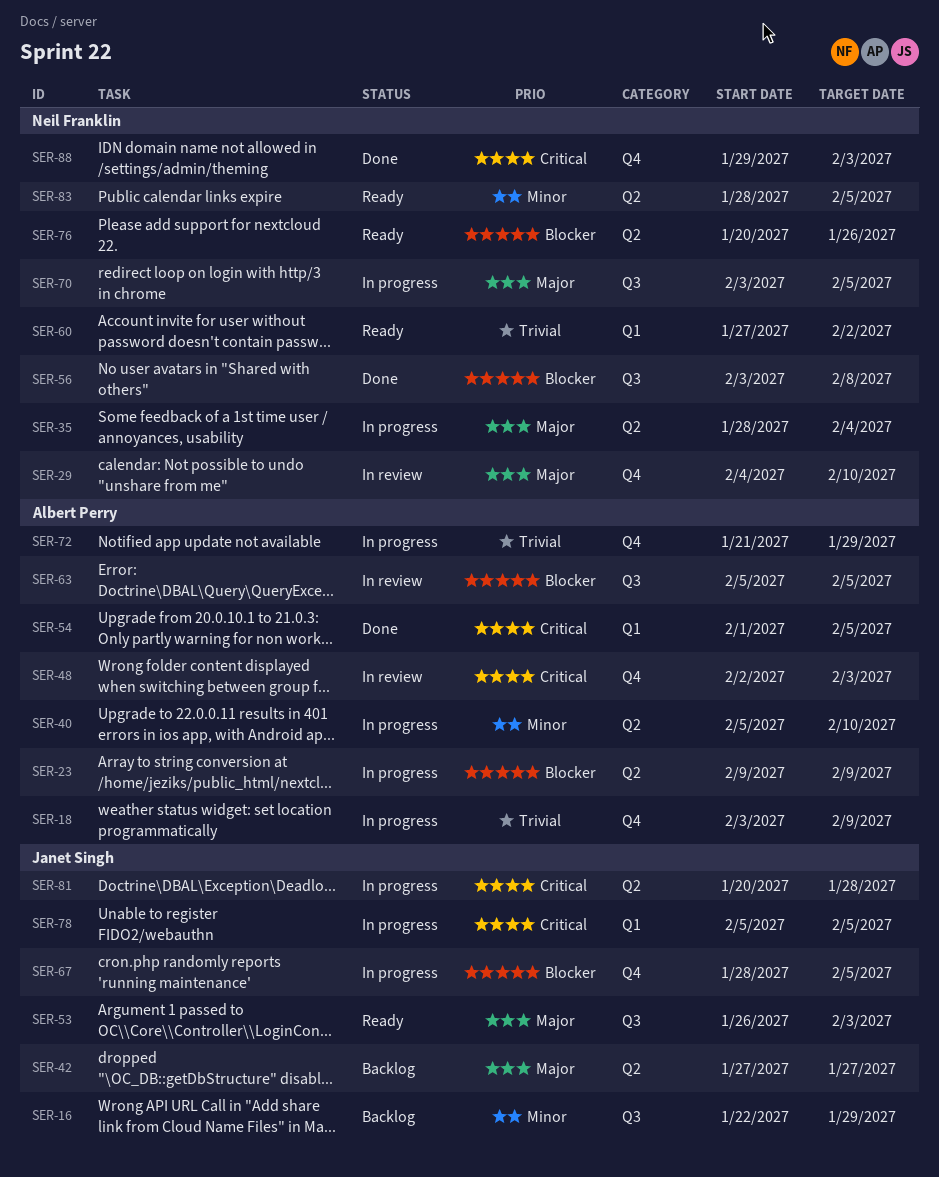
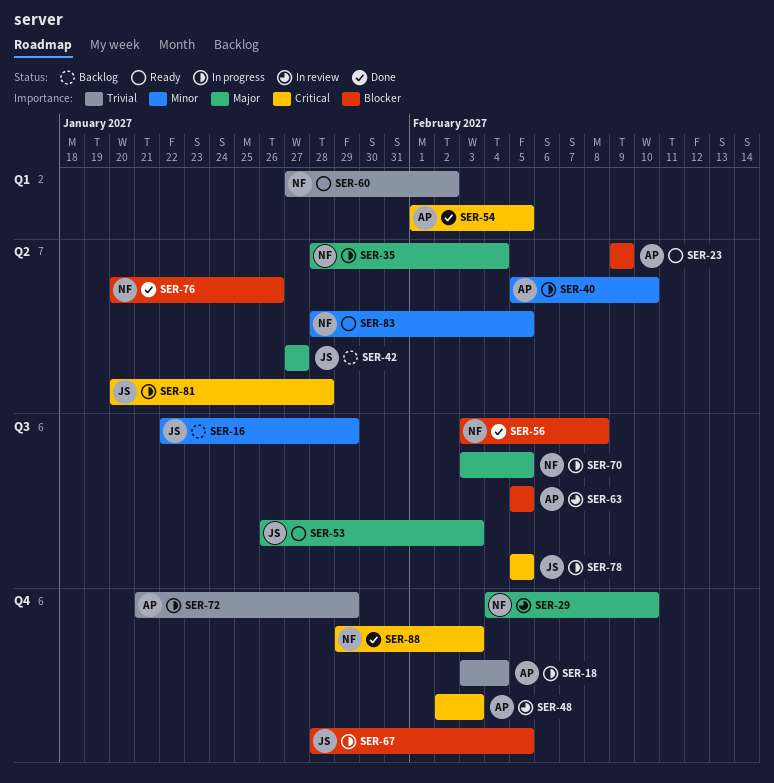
SER-18, due: Feb 9 -> Feb 4
SER-23, status: In progress -> Ready
SER-76, status: Ready -> Done
SER-78, label: Q1 -> Q3

